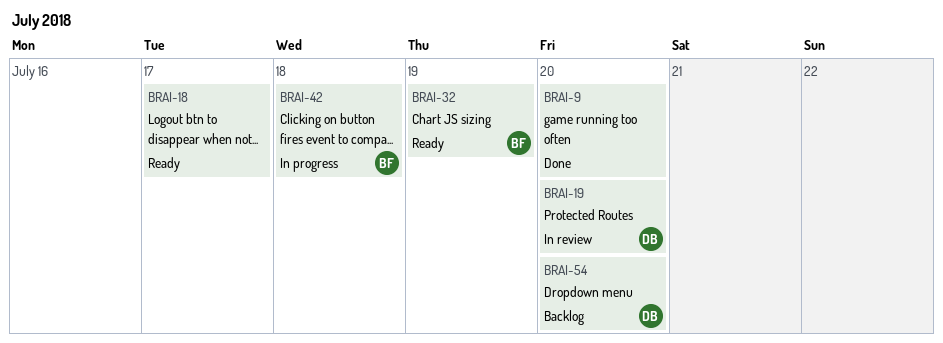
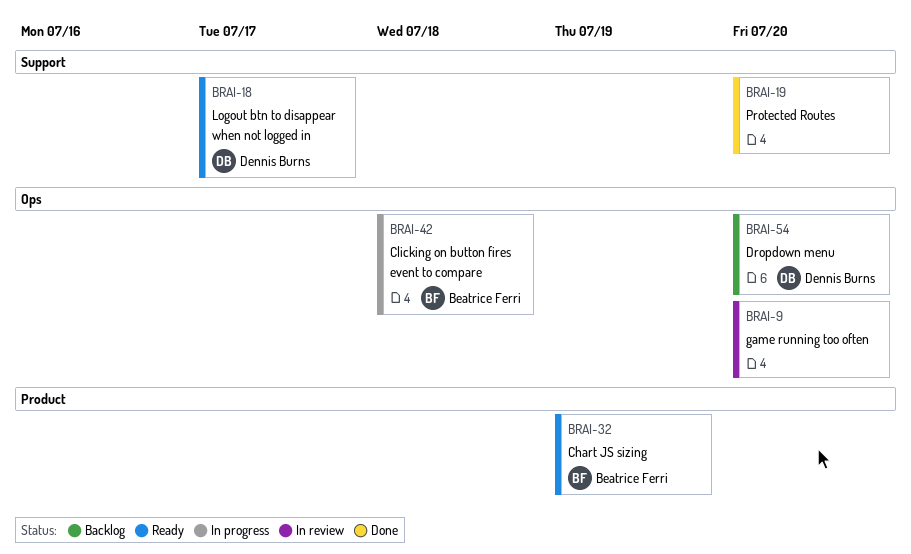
BRAI-9, status: Done -> In review
BRAI-18, owner: none -> Dennis Burns
BRAI-19, status: In review -> Done
BRAI-19, owner: Dennis Burns -> none

